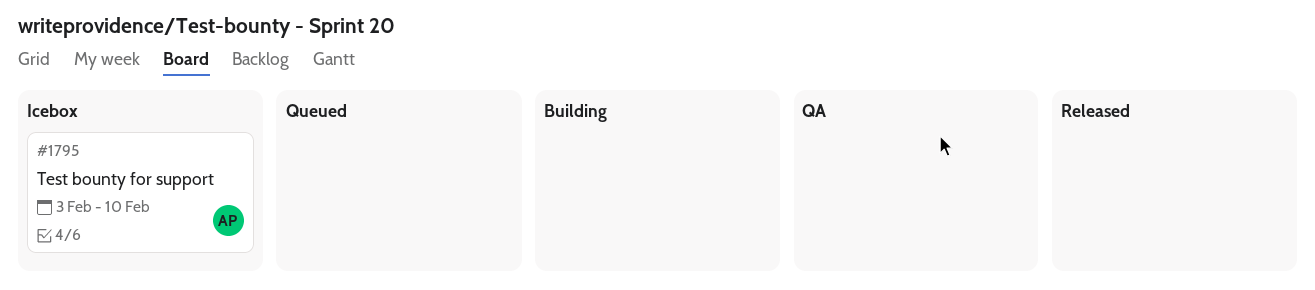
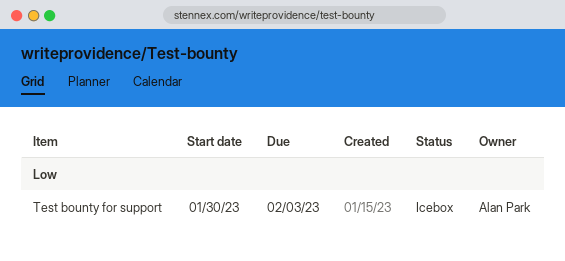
Test bounty for support, start: Feb 3 -> Jan 30
Test bounty for support, due: Feb 10 -> Feb 3

